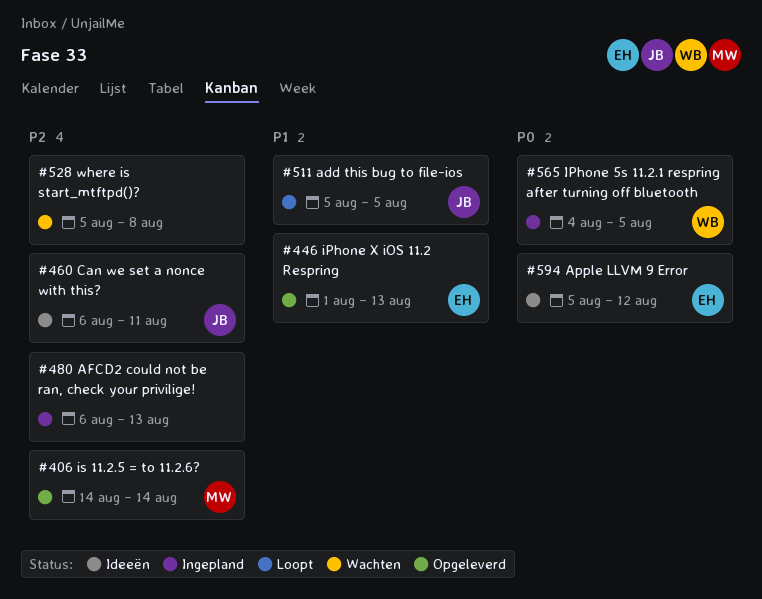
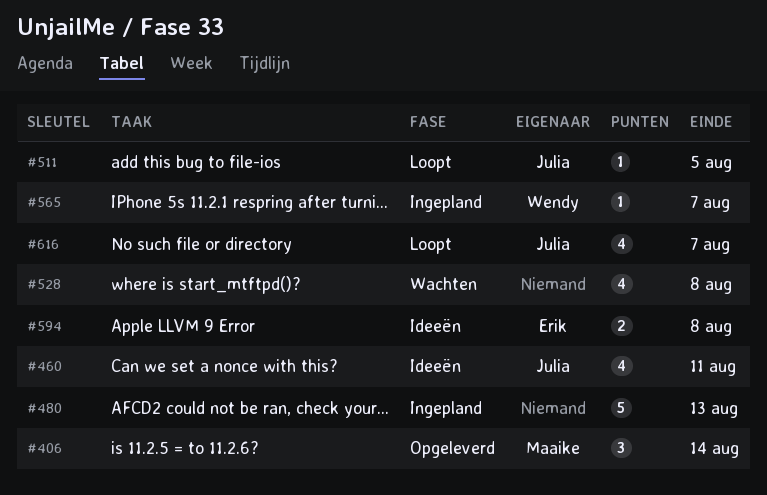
#446: present -> none
#565, due: Aug 5 -> Aug 7
#594, due: Aug 12 -> Aug 8
#616: none -> present

